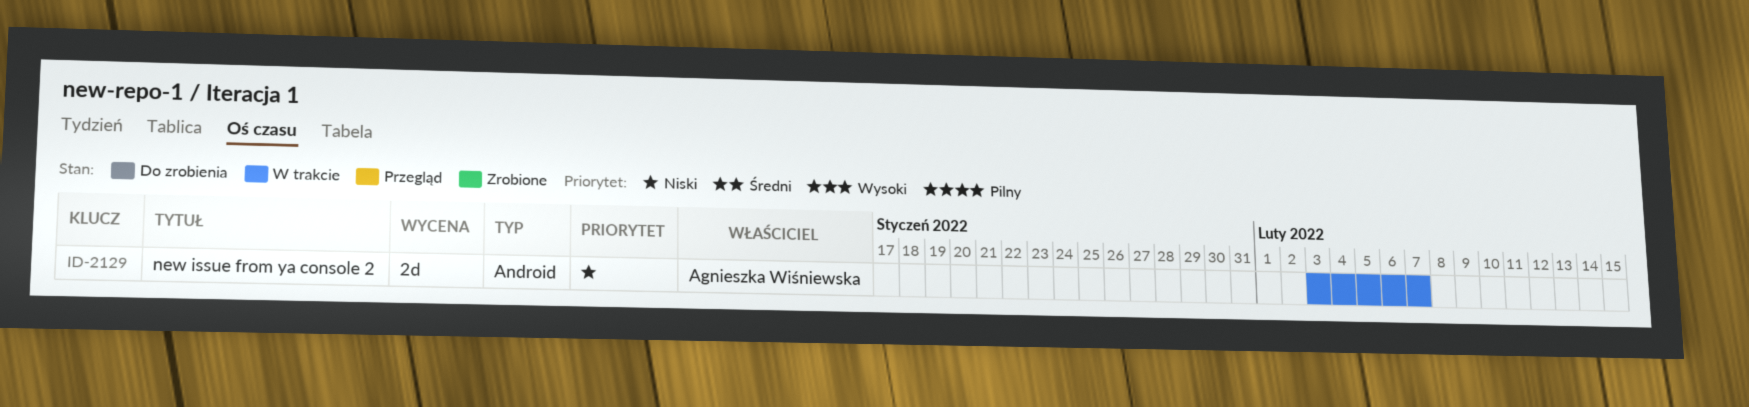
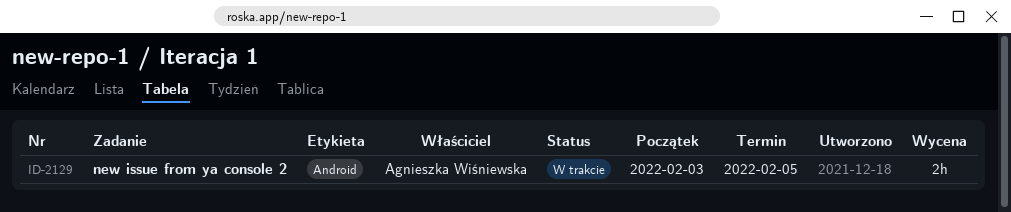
ID-2129, estimate: 2d -> 2h
ID-2129, due: Feb 7 -> Feb 5

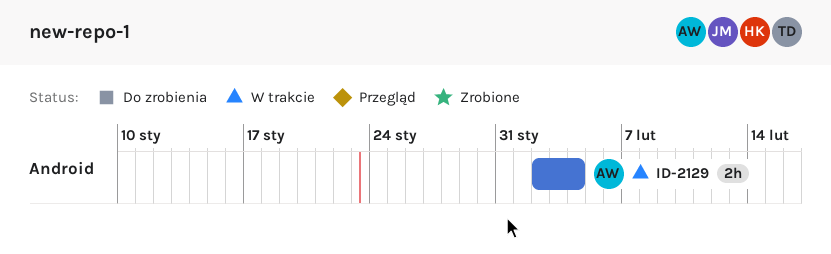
ID-2129, start: Feb 3 -> Feb 2
ID-2129, due: Feb 5 -> Feb 4

